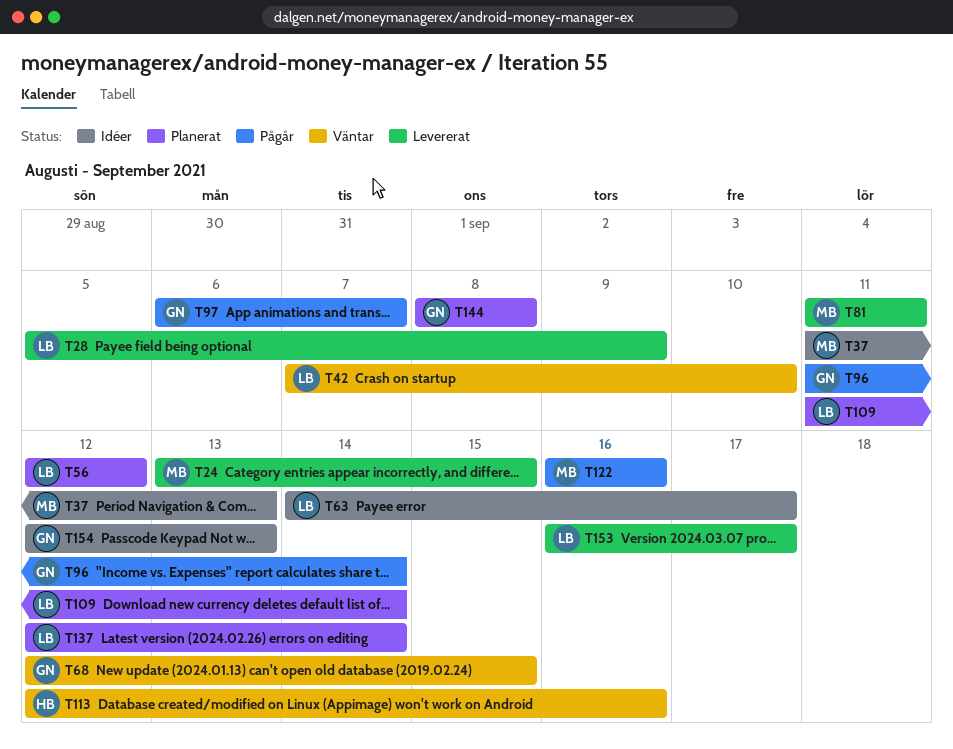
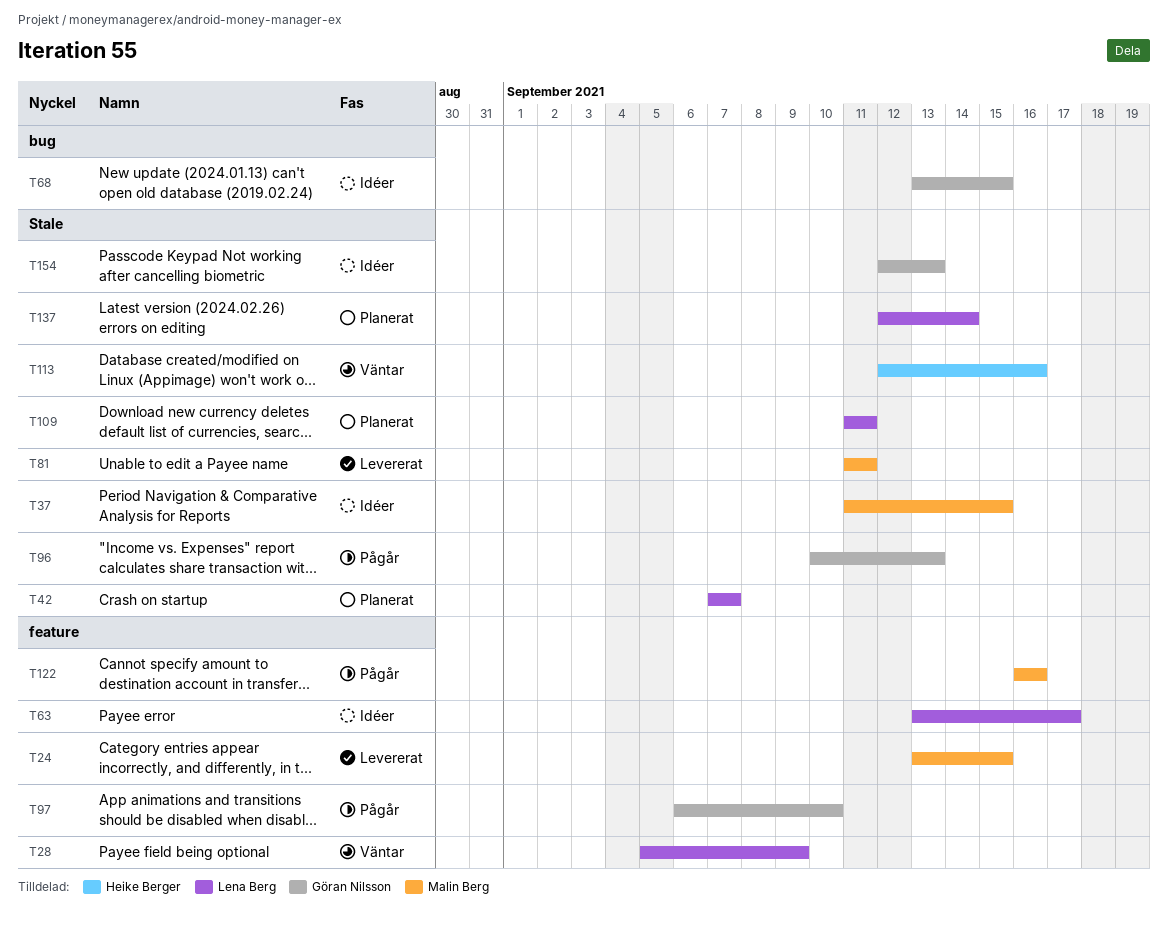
T28, status: Levererat -> Väntar
T37, due: Sep 13 -> Sep 15
T42, status: Väntar -> Planerat
T42, due: Sep 10 -> Sep 7
T56: present -> none
T63, start: Sep 14 -> Sep 13
T68, status: Väntar -> Idéer
T68, start: Sep 12 -> Sep 13
T96, start: Sep 11 -> Sep 10
T96, due: Sep 14 -> Sep 13
T97, due: Sep 7 -> Sep 10
T109, due: Sep 14 -> Sep 11
T144: present -> none
T153: present -> none

